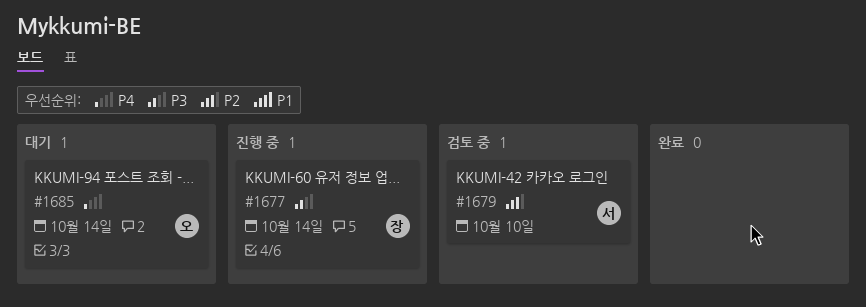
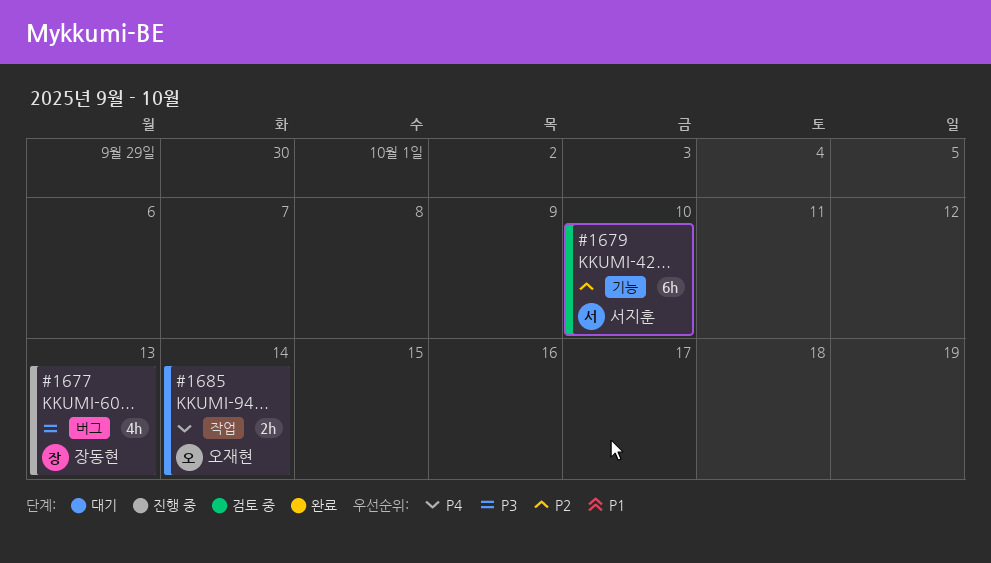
#1677, due: Oct 14 -> Oct 13

